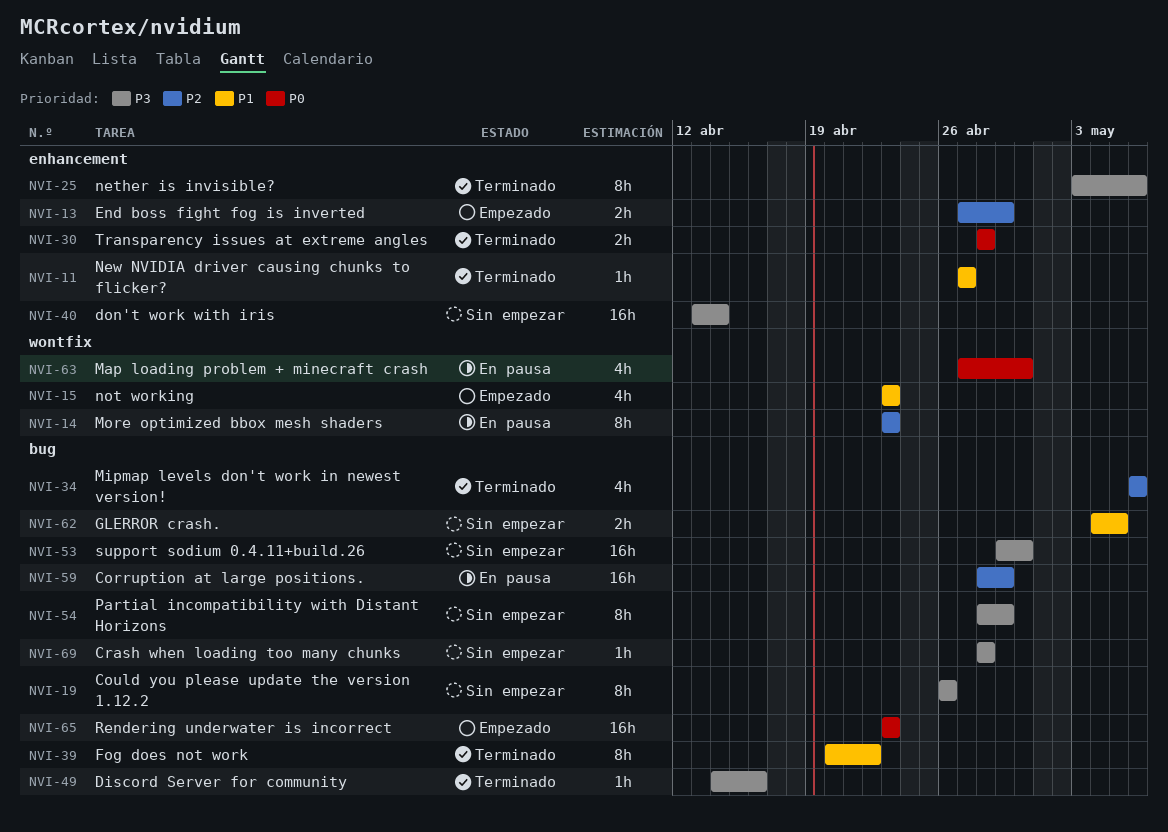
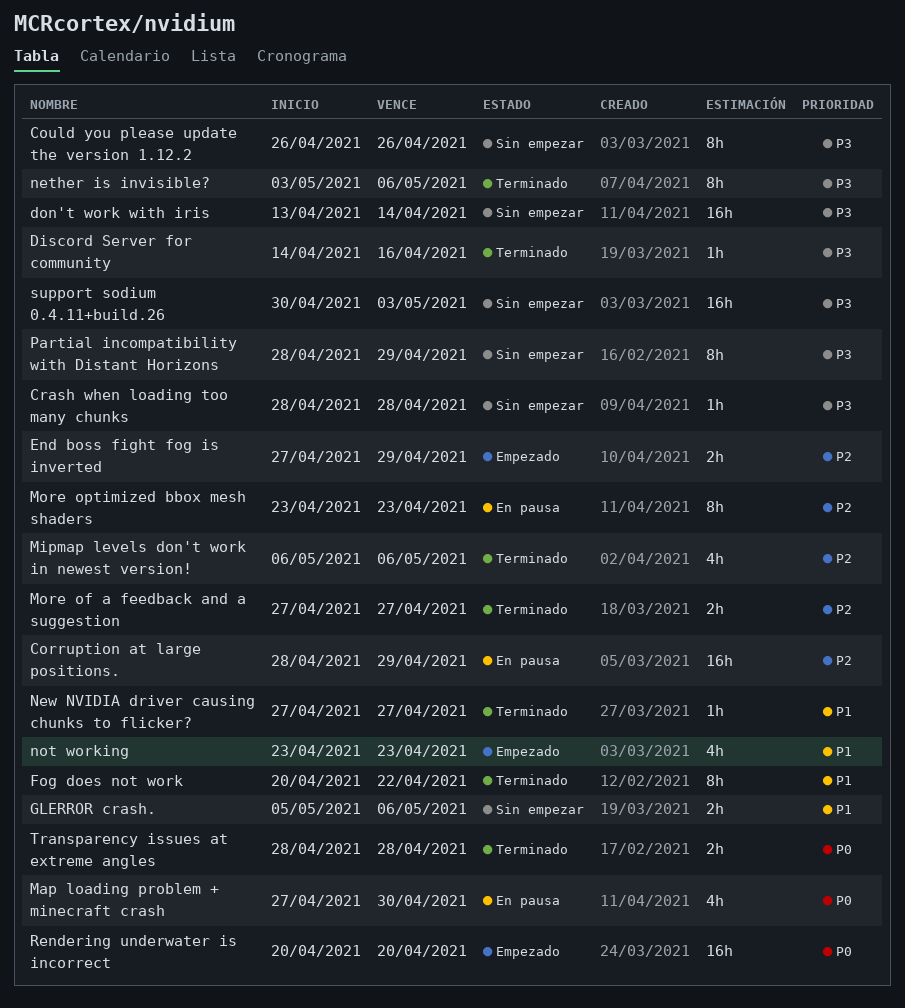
GLERROR crash., start: May 4 -> May 5
GLERROR crash., due: May 5 -> May 6
More of a feedback and a suggestion: none -> present
Rendering underwater is incorrect, start: Apr 23 -> Apr 20
Rendering underwater is incorrect, due: Apr 23 -> Apr 20
support sodium 0.4.11+build.26, start: Apr 29 -> Apr 30
support sodium 0.4.11+build.26, due: Apr 30 -> May 3

